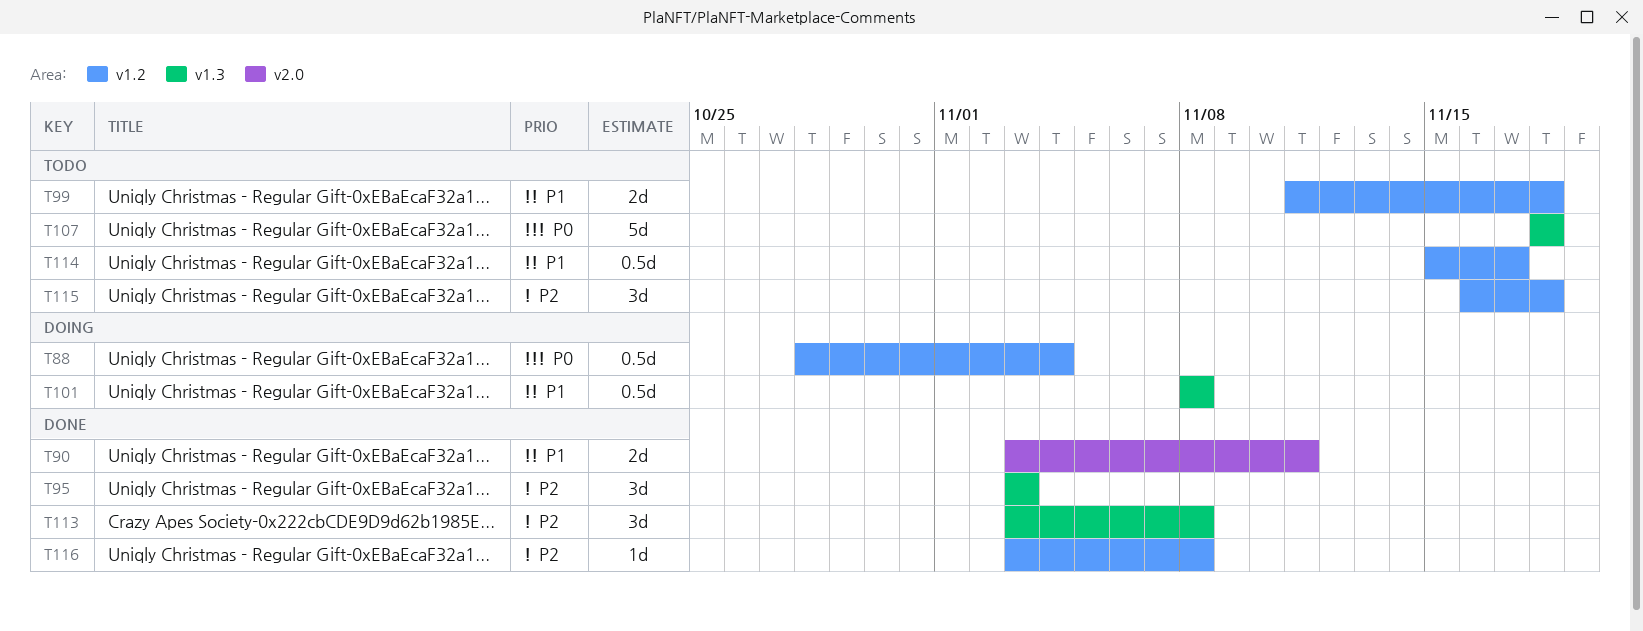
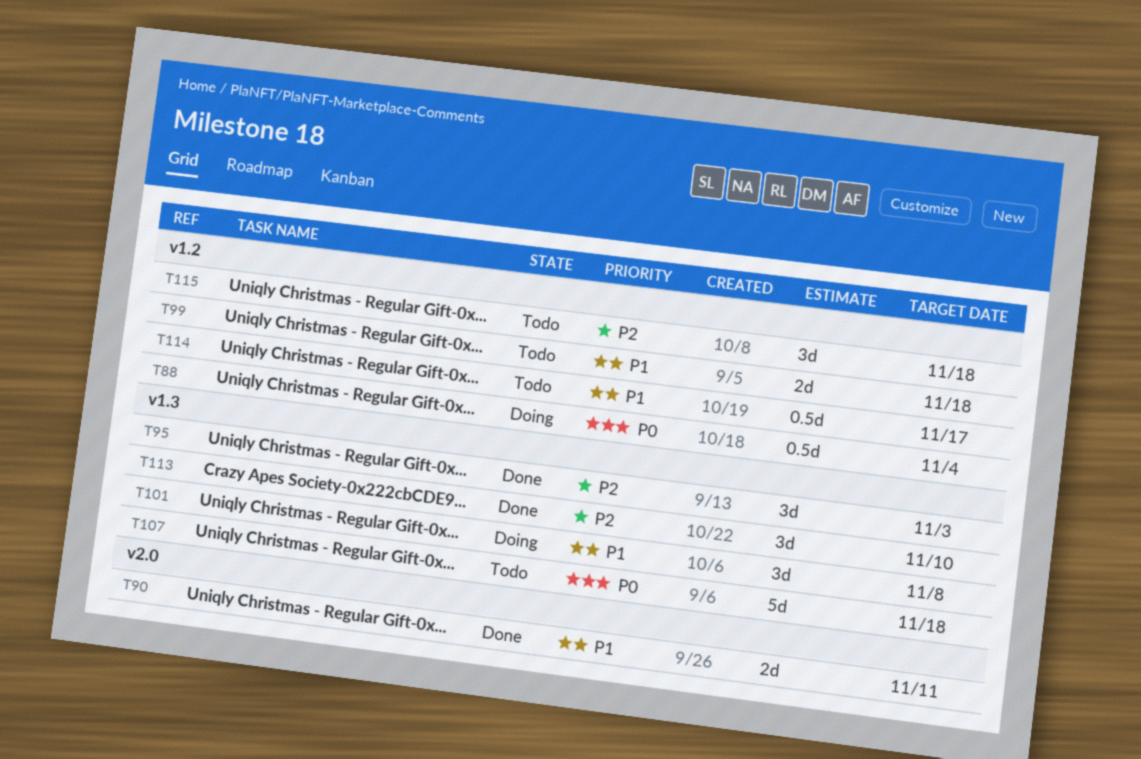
T101, estimate: 0.5d -> 3d
T113, due: Nov 8 -> Nov 10
T116: present -> none

